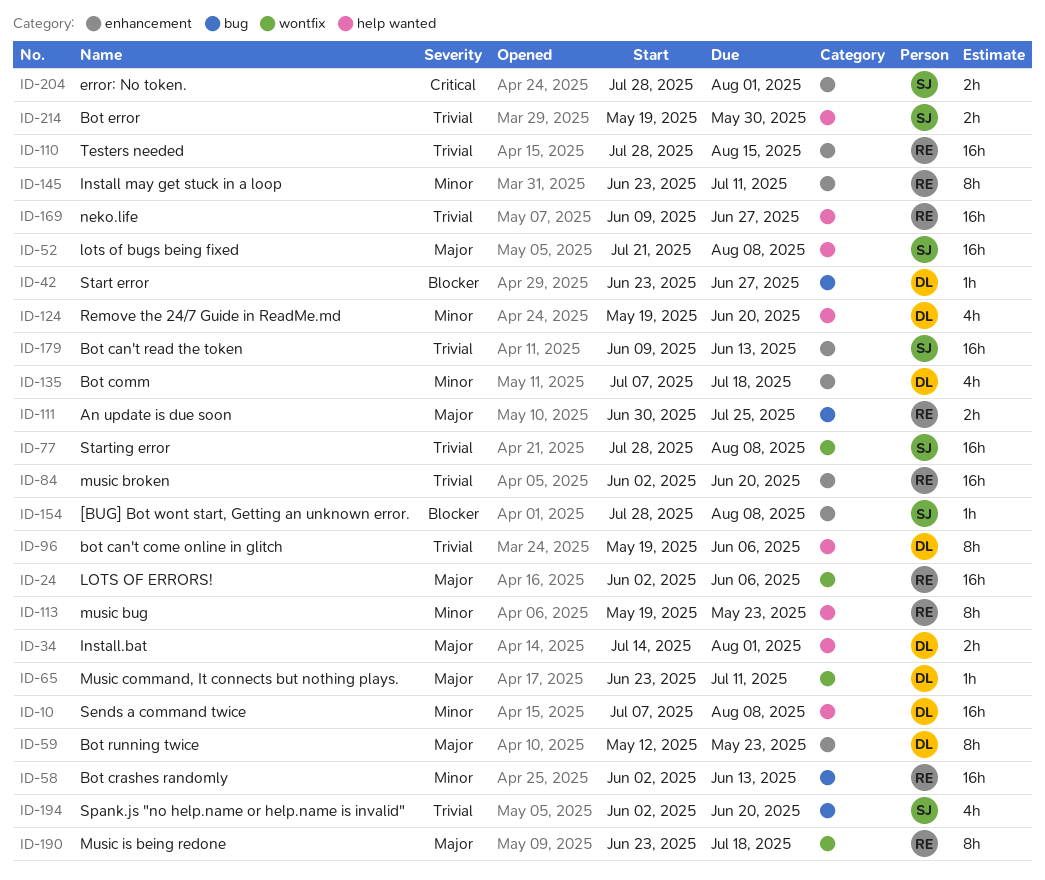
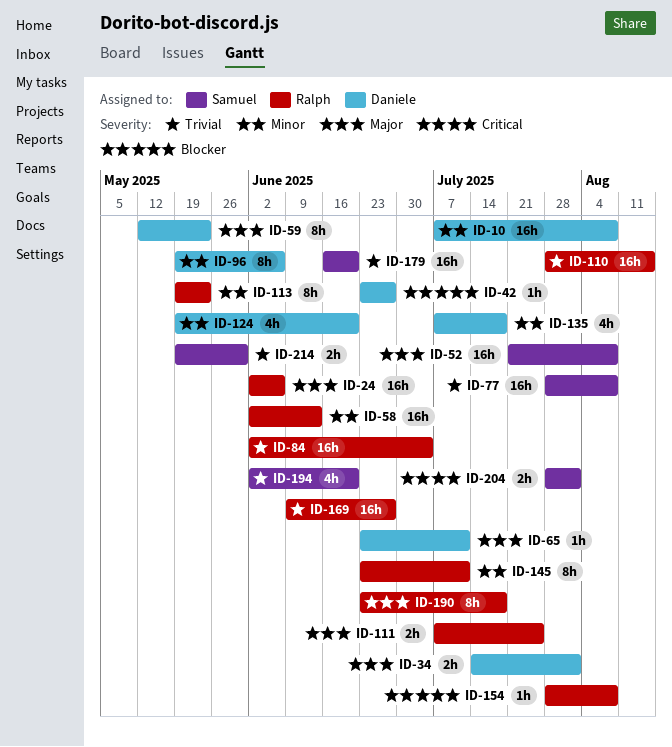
ID-84, due: Jun 20 -> Jul 4
ID-96, priority: Trivial -> Minor
ID-111, start: Jun 30 -> Jul 7
ID-154, owner: Samuel -> Ralph
ID-179, start: Jun 9 -> Jun 16
ID-179, due: Jun 13 -> Jun 20

